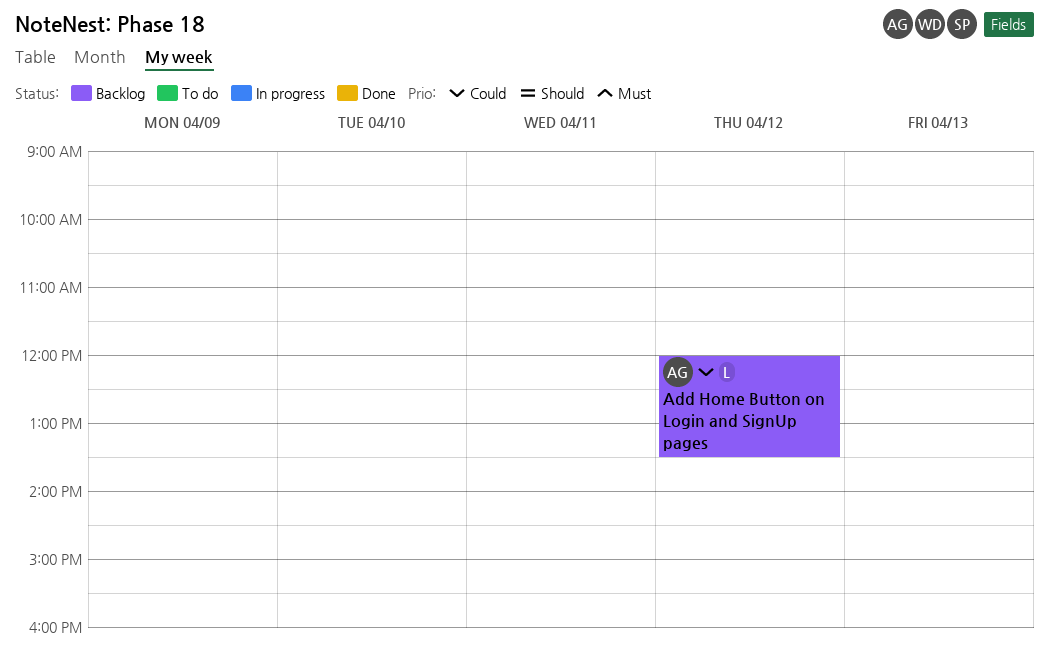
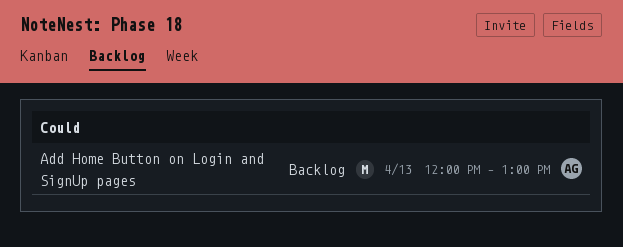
Add Home Button on Login and SignUp pages, estimate: L -> M
Add Home Button on Login and SignUp pages, day: Apr 12 -> Apr 13
Add Home Button on Login and SignUp pages, ends: 13:30 -> 13:00

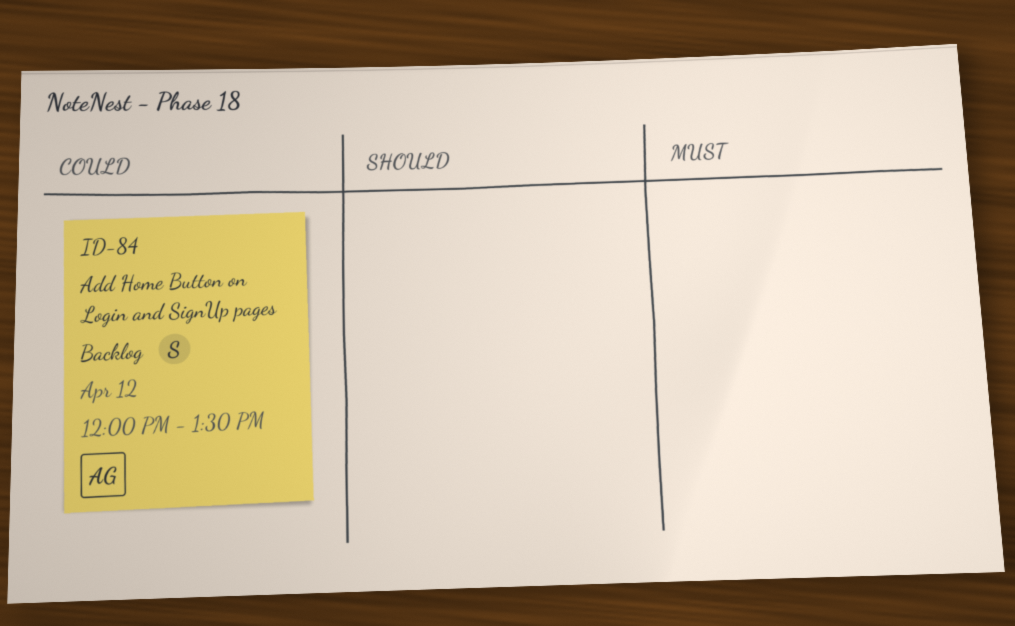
Add Home Button on Login and SignUp pages, estimate: M -> S
Add Home Button on Login and SignUp pages, day: Apr 13 -> Apr 12
Add Home Button on Login and SignUp pages, ends: 13:00 -> 13:30

